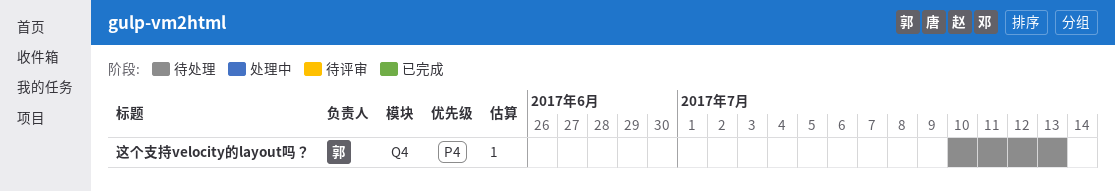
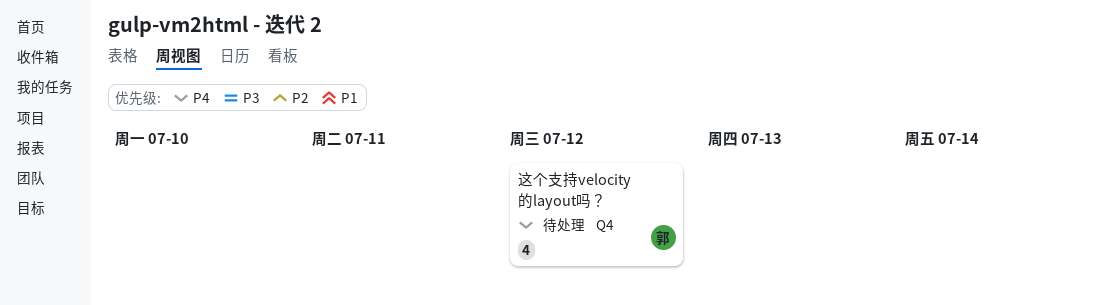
这个支持velocity的layout吗？, estimate: 1 -> 4
这个支持velocity的layout吗？, due: Jul 13 -> Jul 12

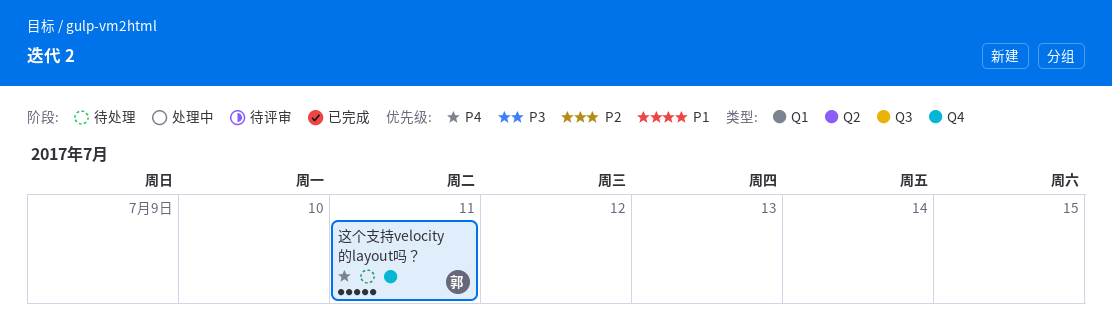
这个支持velocity的layout吗？, estimate: 4 -> 5
这个支持velocity的layout吗？, due: Jul 12 -> Jul 11

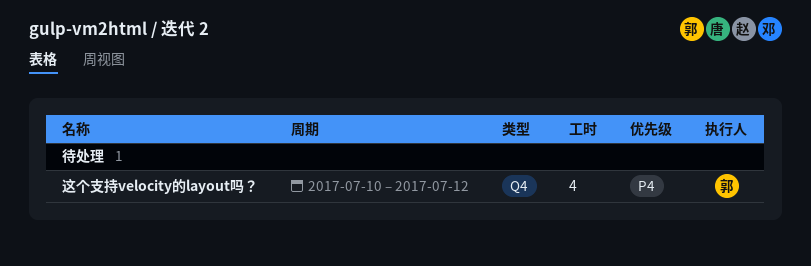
这个支持velocity的layout吗？, estimate: 5 -> 4
这个支持velocity的layout吗？, due: Jul 11 -> Jul 12

